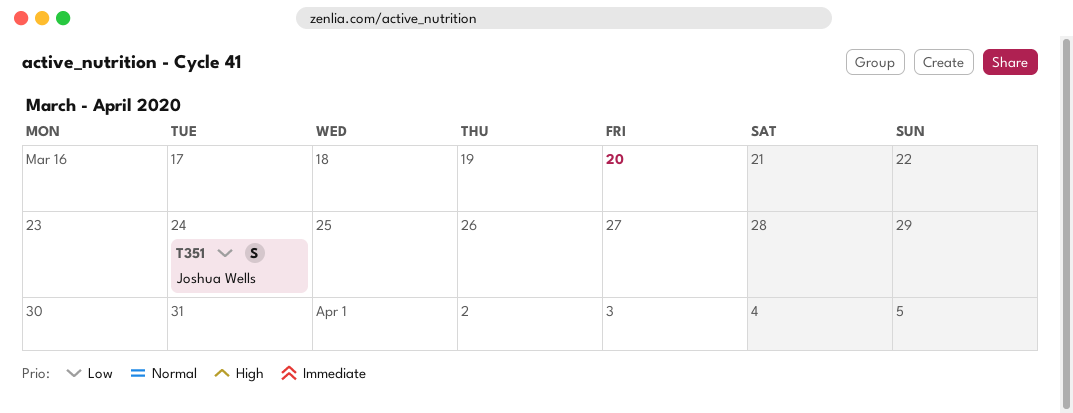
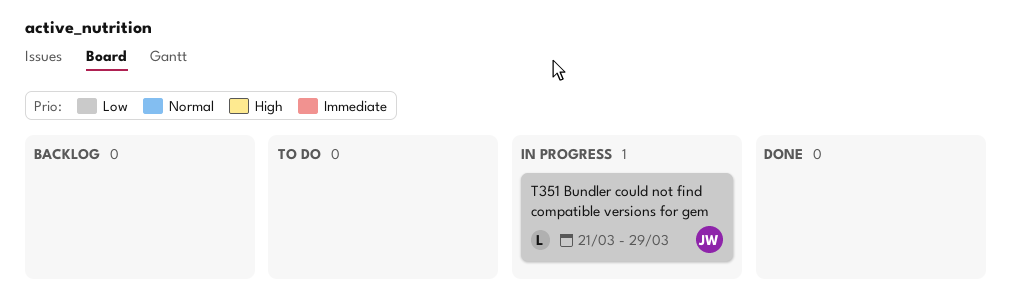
T351, estimate: S -> L
T351, due: Mar 24 -> Mar 29

